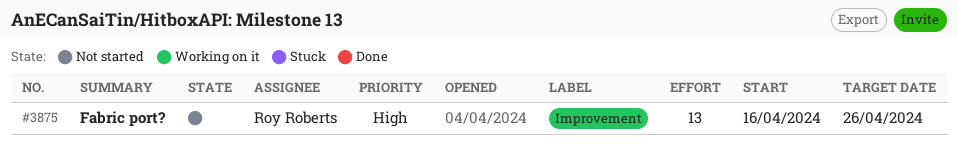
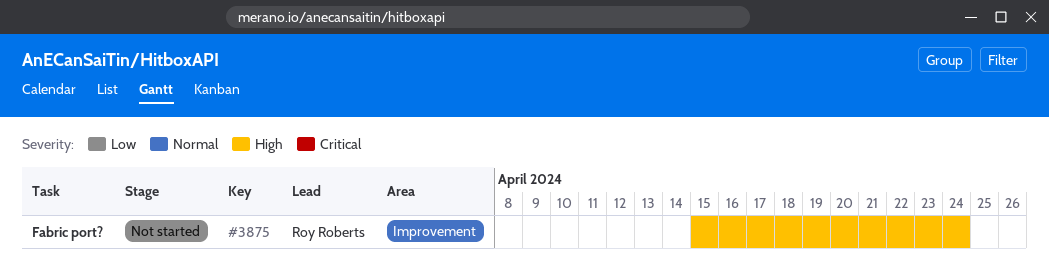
#3875, start: Apr 16 -> Apr 15
#3875, due: Apr 26 -> Apr 24

